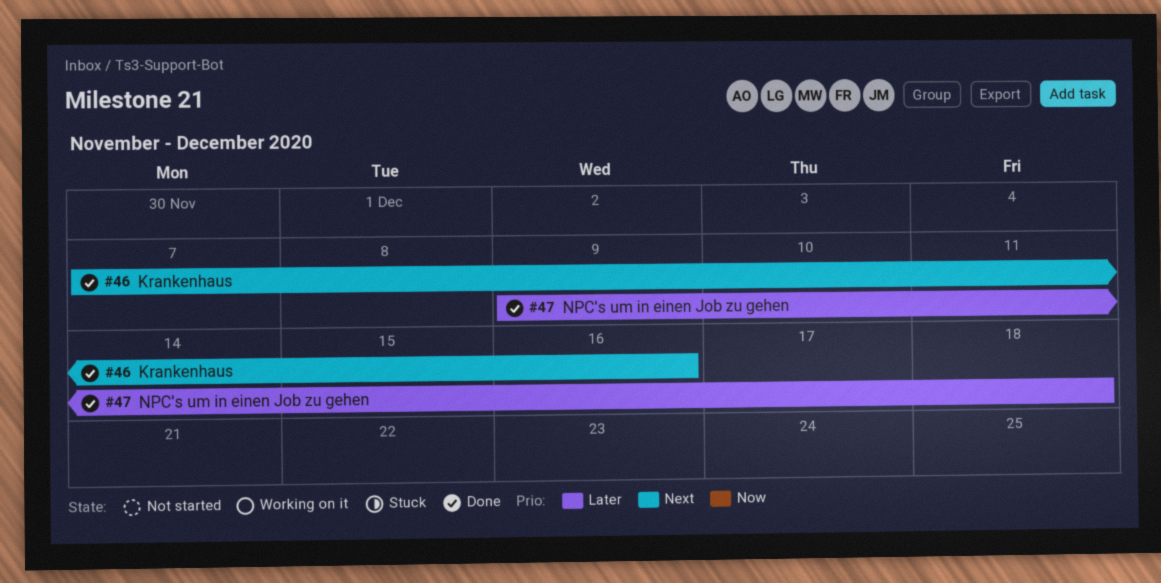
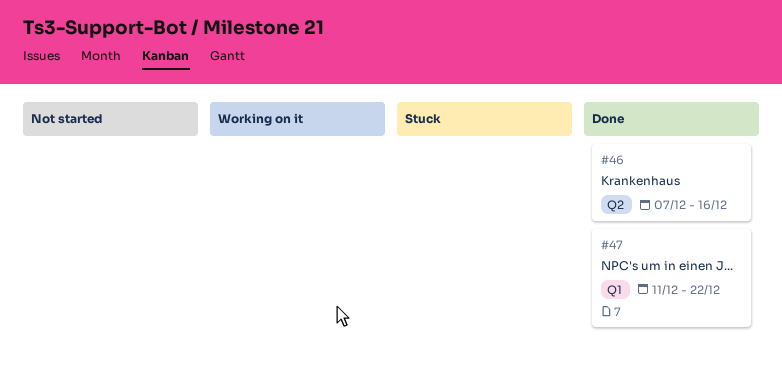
#47, start: Dec 9 -> Dec 11
#47, due: Dec 18 -> Dec 22

